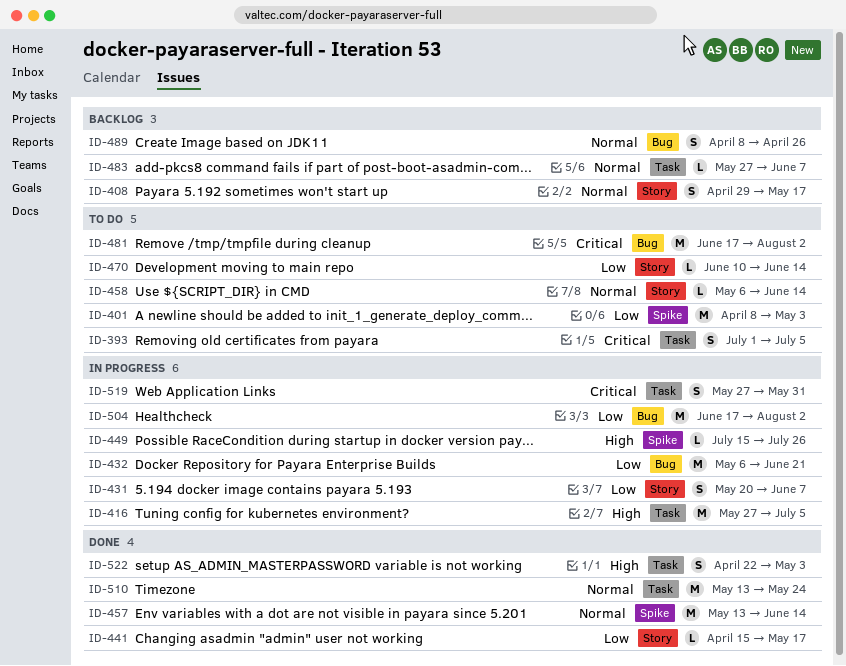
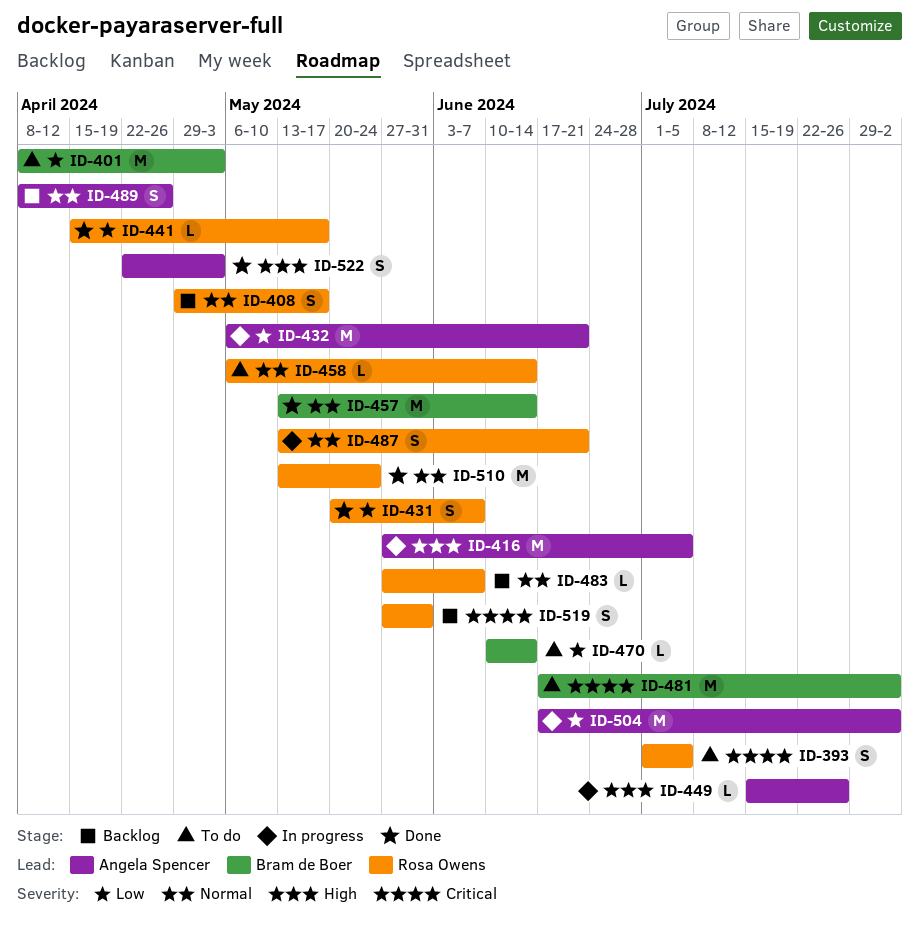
ID-431, status: In progress -> Done
ID-487: none -> present
ID-519, status: In progress -> Backlog

